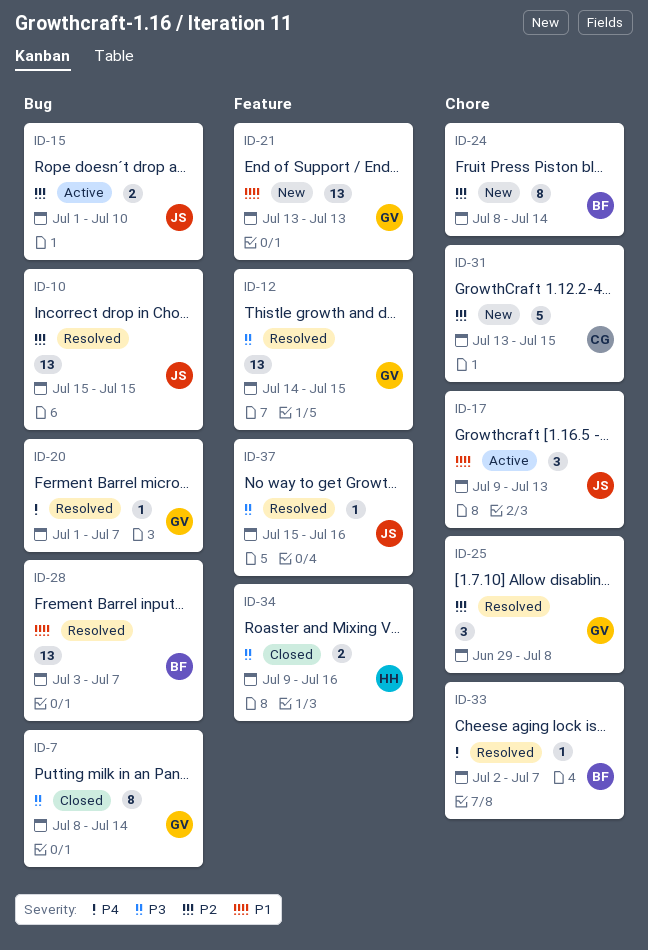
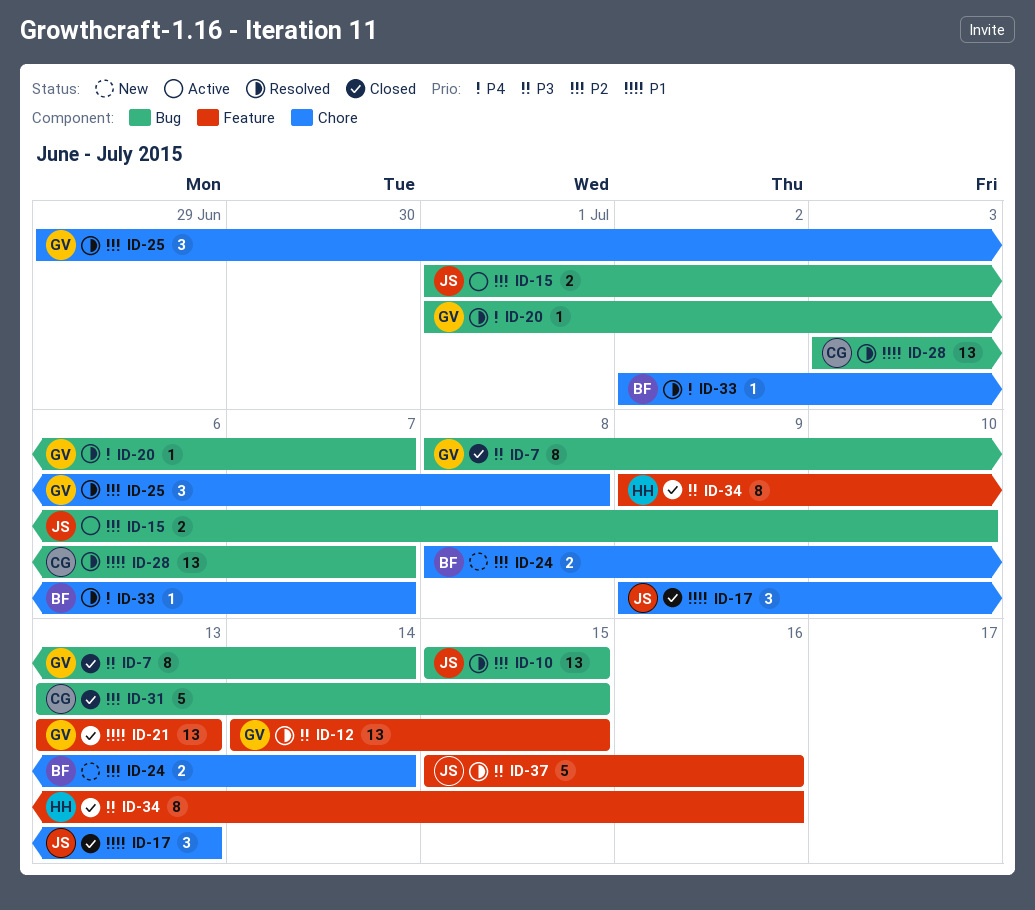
ID-17, status: Active -> Closed
ID-21, status: New -> Closed
ID-24, estimate: 8 -> 2
ID-28, owner: BF -> CG
ID-31, status: New -> Closed
ID-31, label: Chore -> Bug
ID-34, estimate: 2 -> 8
ID-37, estimate: 1 -> 5

